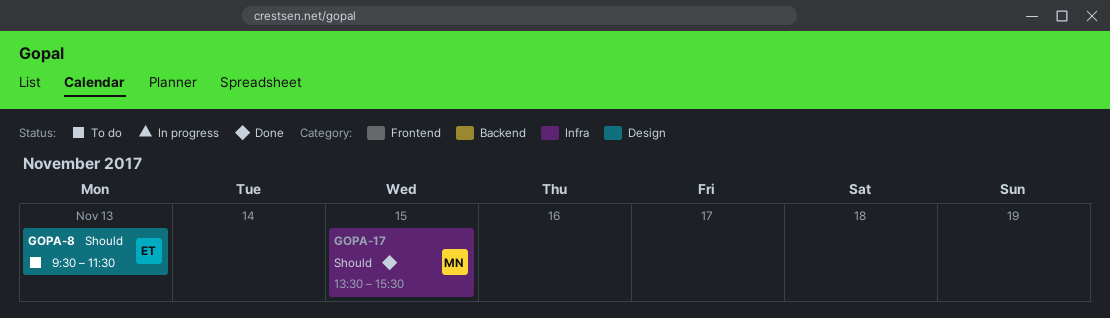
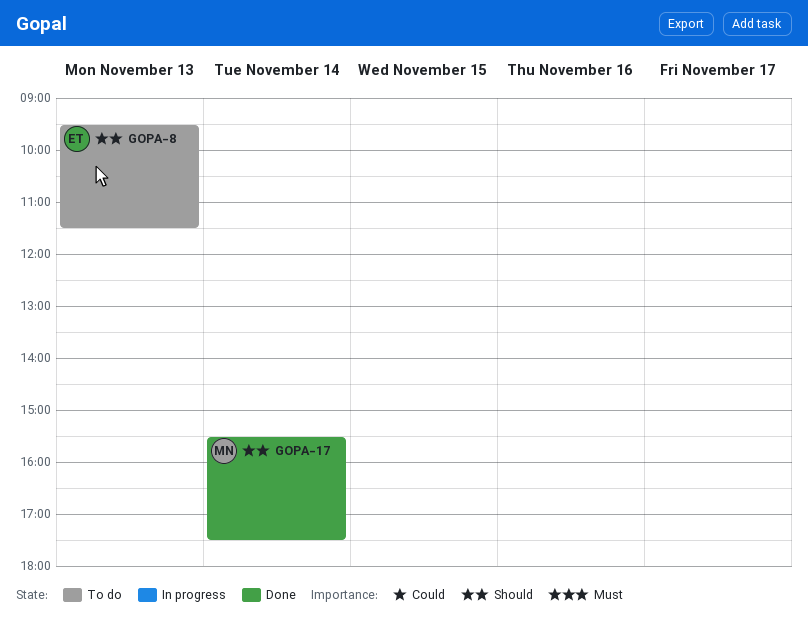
GOPA-17, day: Nov 15 -> Nov 14
GOPA-17, begins: 13:30 -> 15:30
GOPA-17, ends: 15:30 -> 17:30

